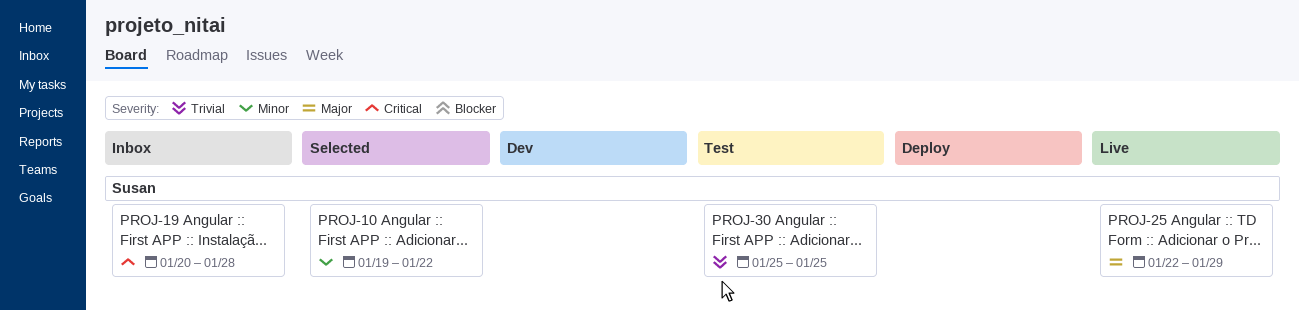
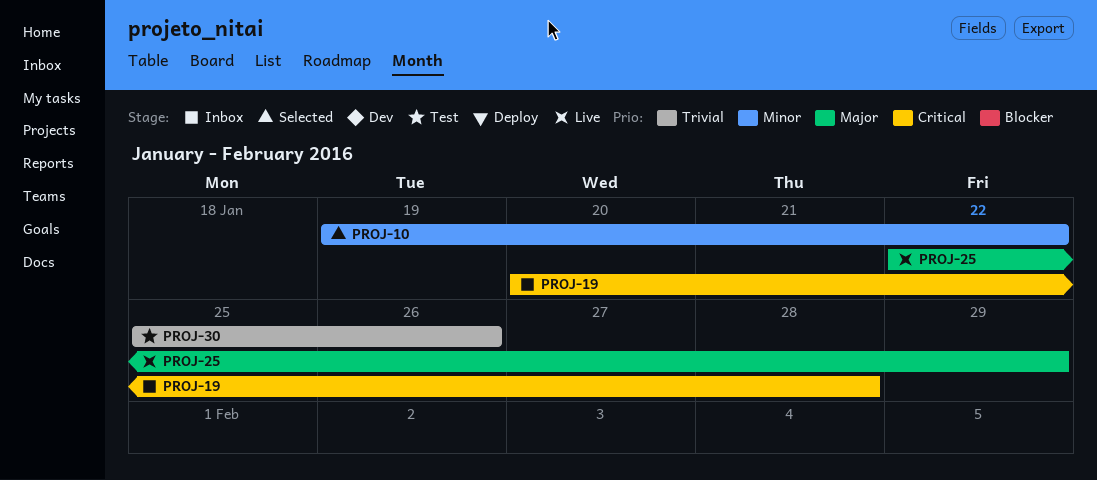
PROJ-30, due: Jan 25 -> Jan 26

